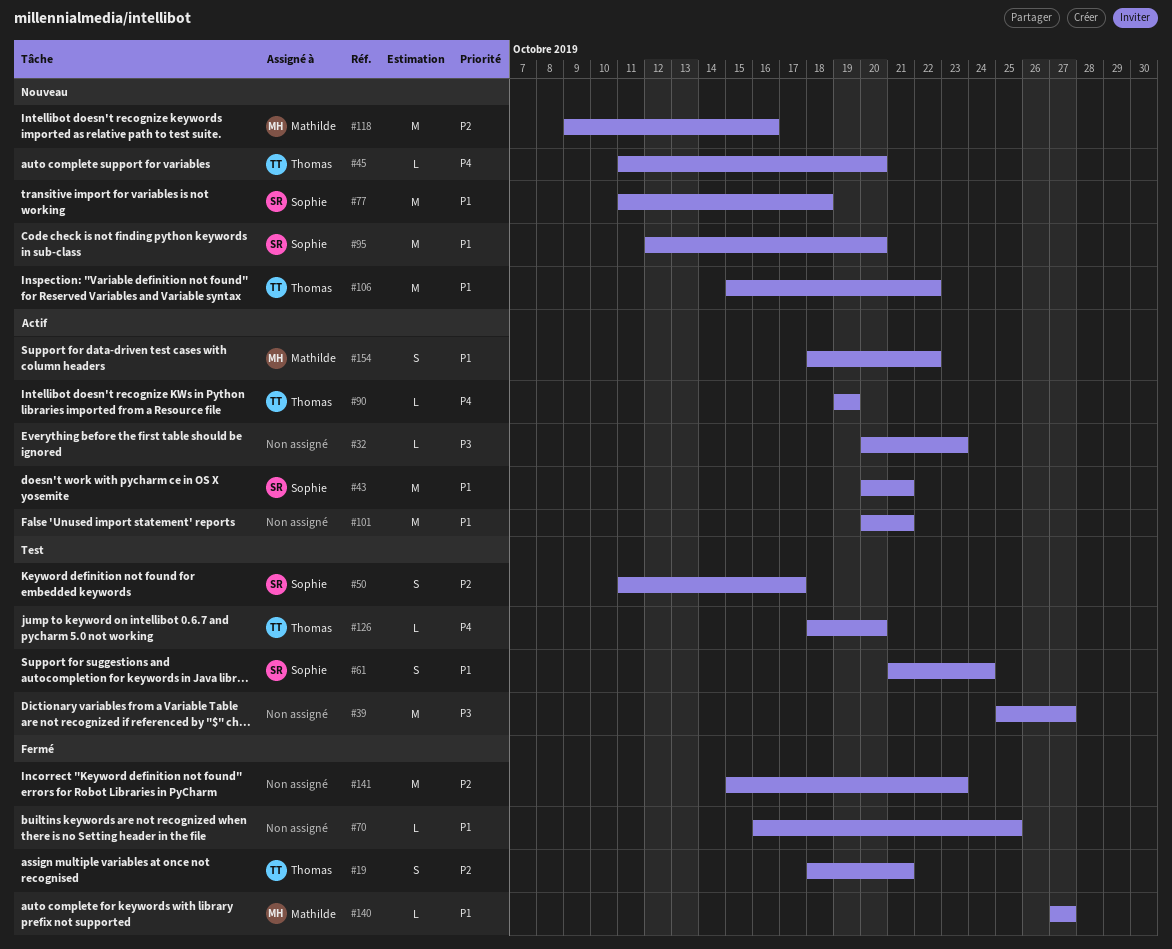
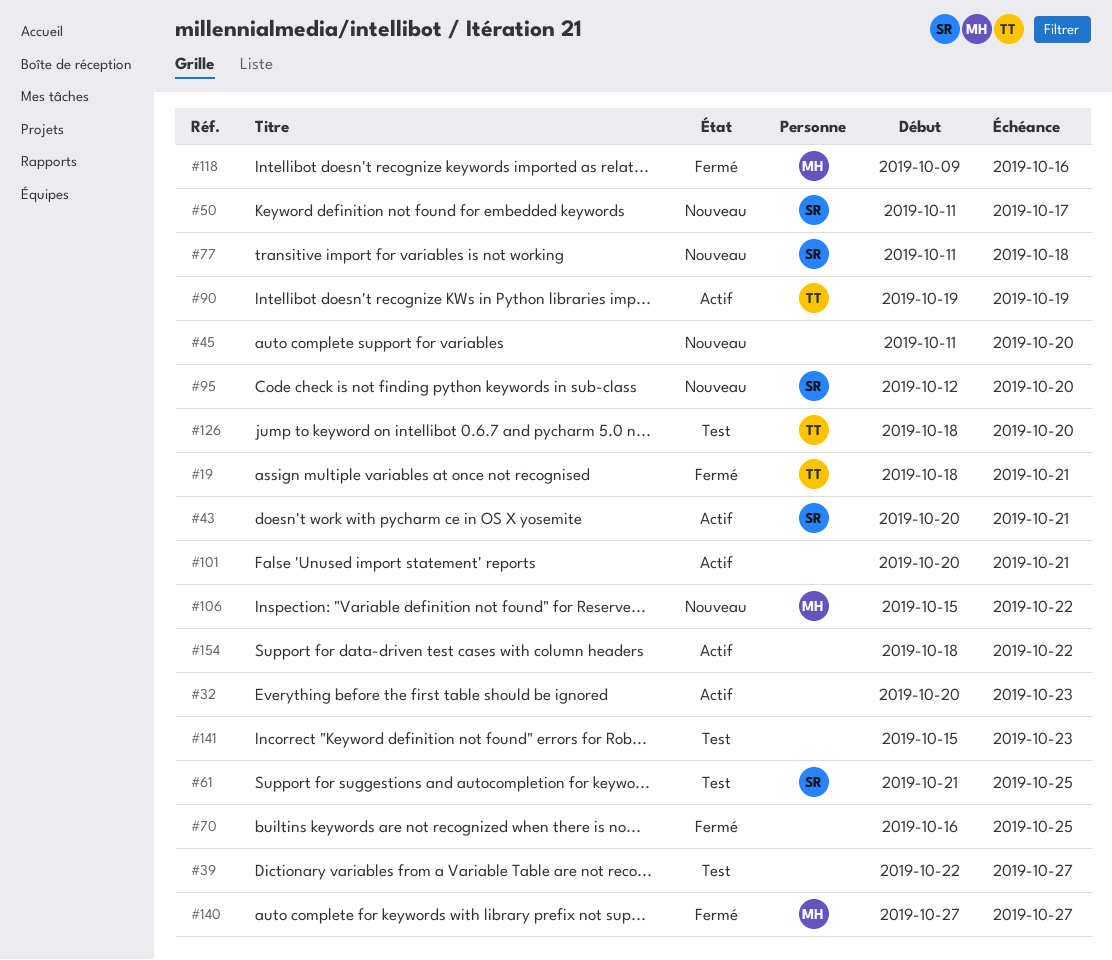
#39, start: Oct 25 -> Oct 22
#45, owner: Thomas -> none
#50, status: Test -> Nouveau
#61, due: Oct 24 -> Oct 25
#106, owner: Thomas -> Mathilde
#118, status: Nouveau -> Fermé
#141, status: Fermé -> Test
#154, owner: Mathilde -> none

